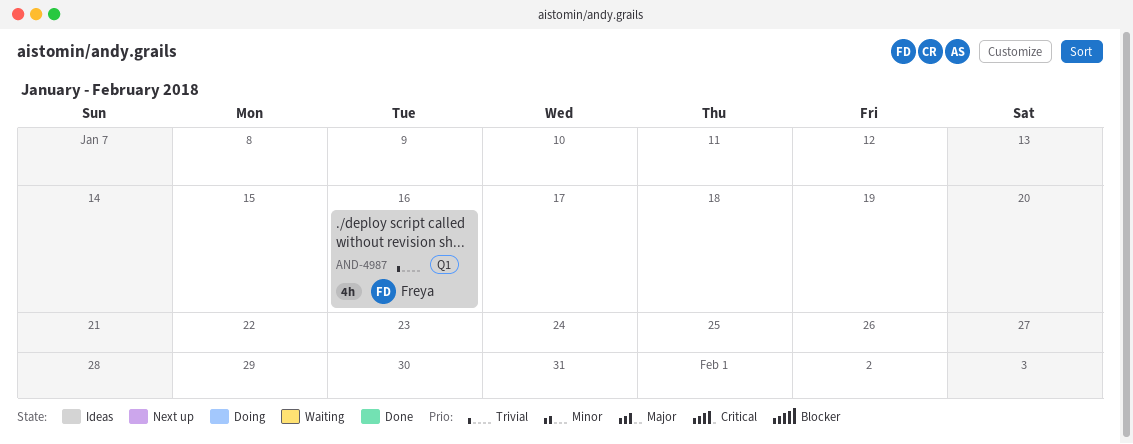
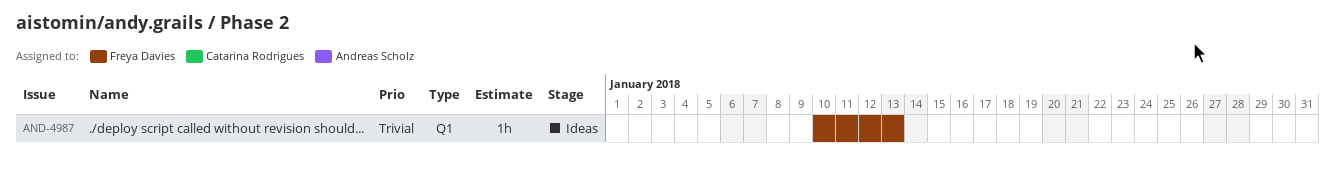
AND-4987, estimate: 4h -> 1h
AND-4987, due: Jan 16 -> Jan 13

